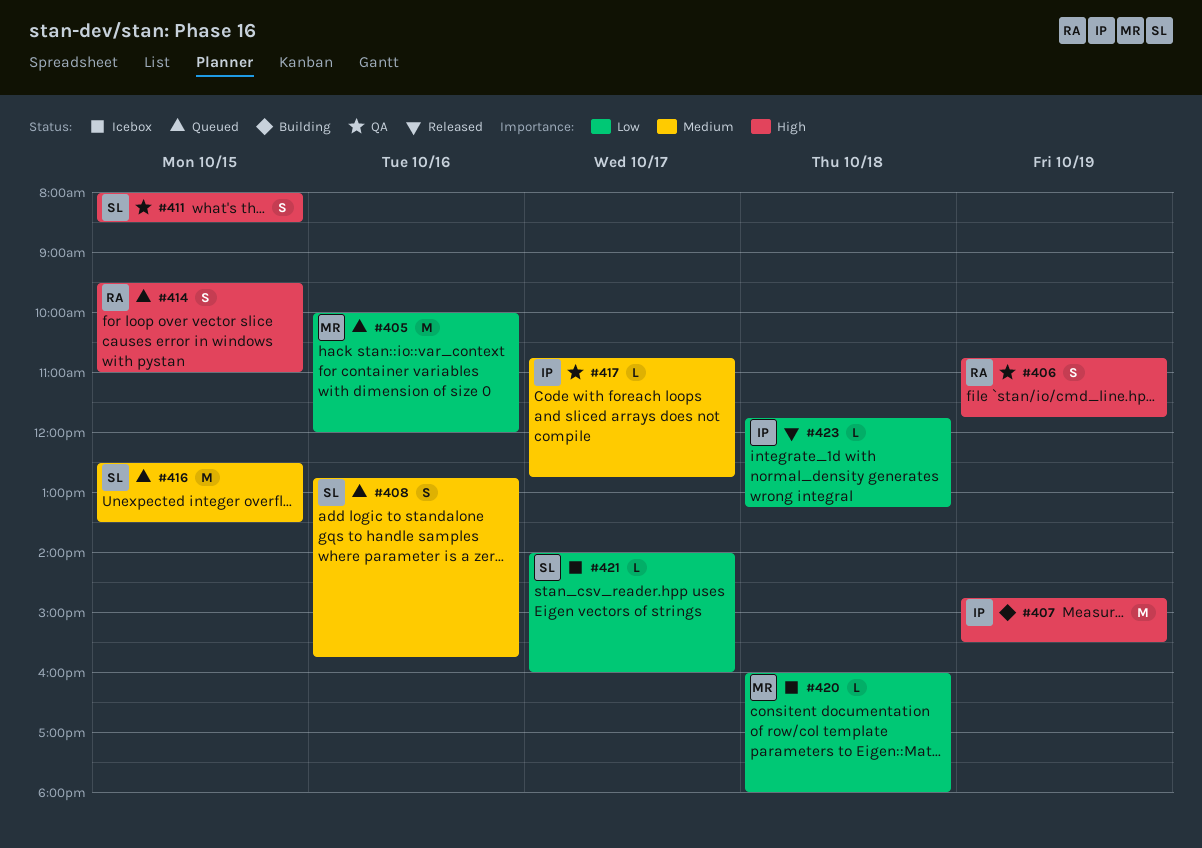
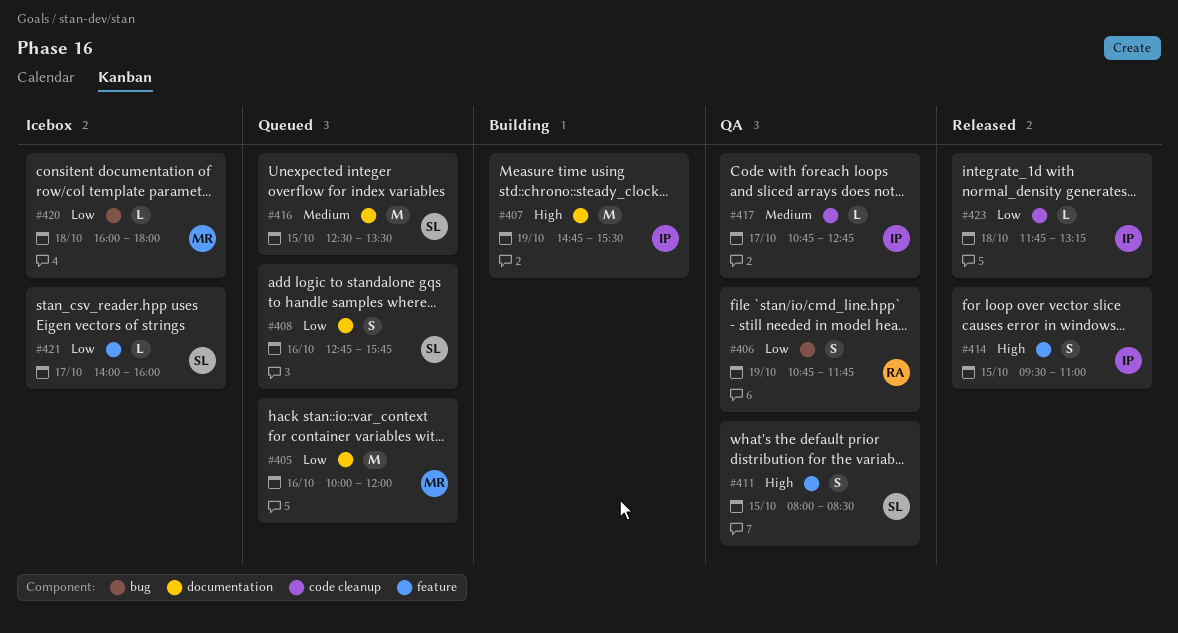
#406, priority: High -> Low
#408, priority: Medium -> Low
#414, status: Queued -> Released
#414, owner: RA -> IP

